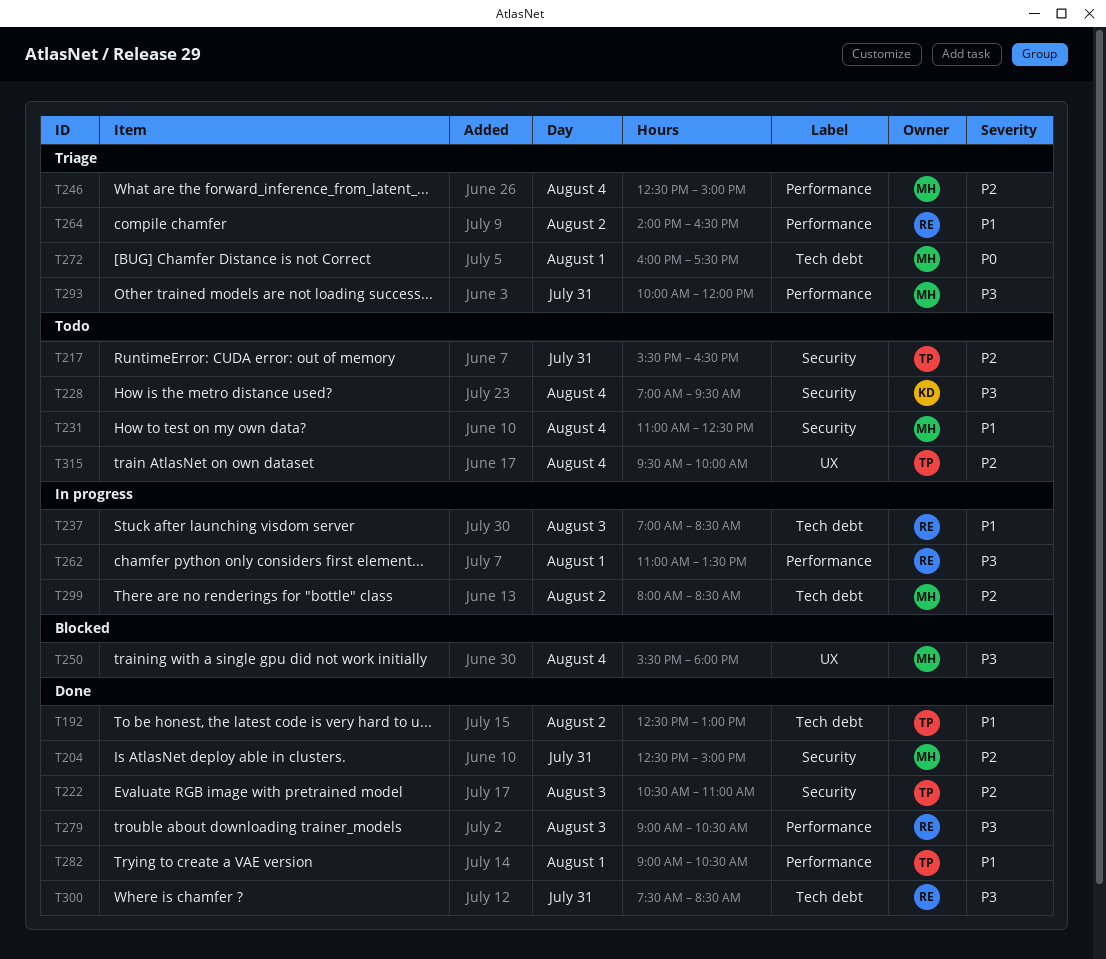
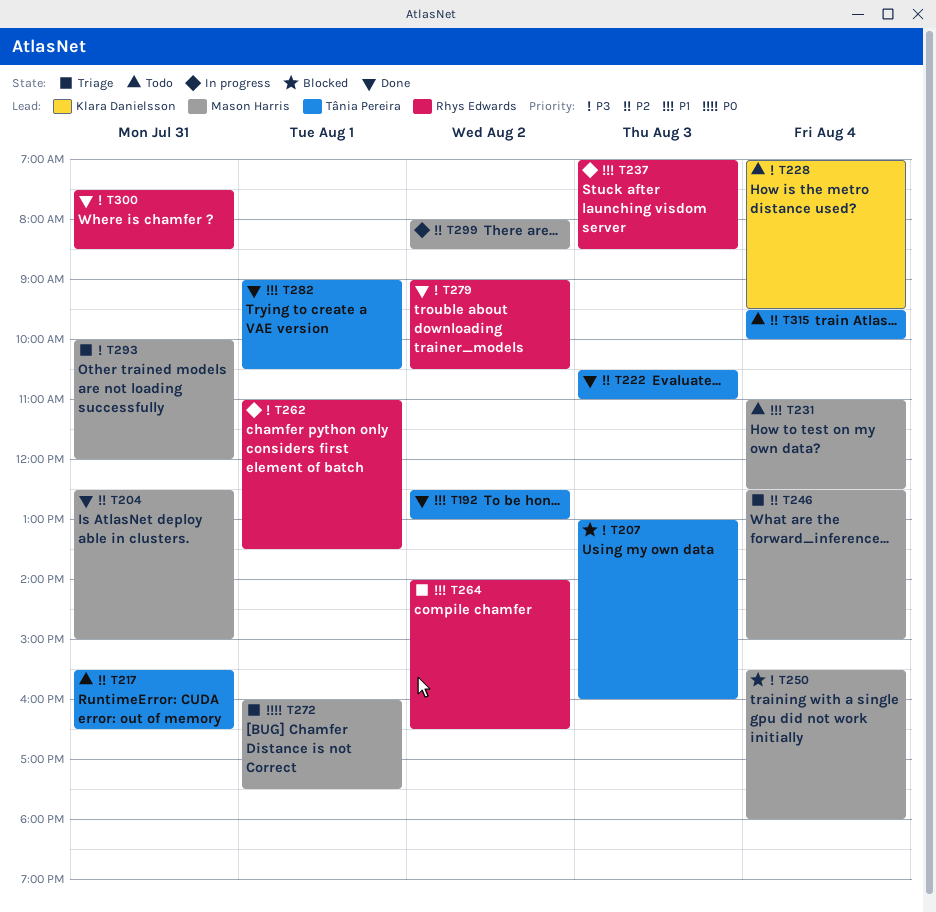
T207: none -> present
T279, day: Aug 3 -> Aug 2

